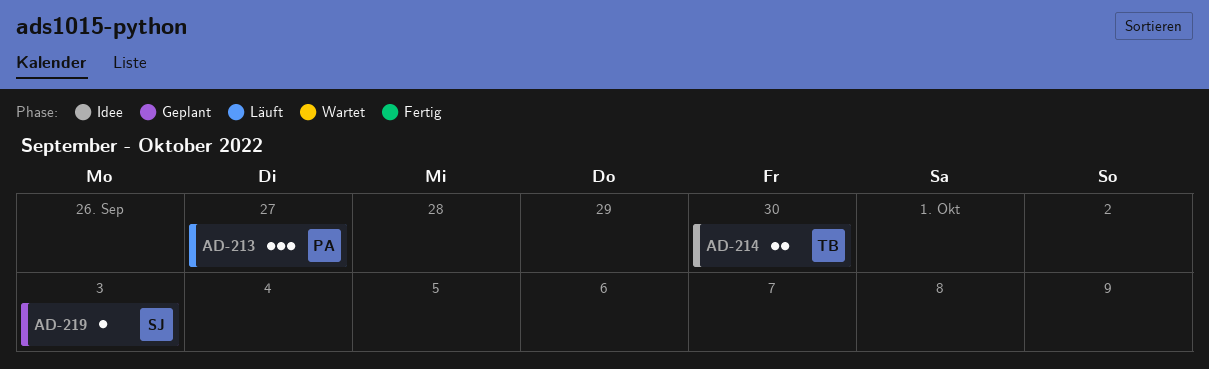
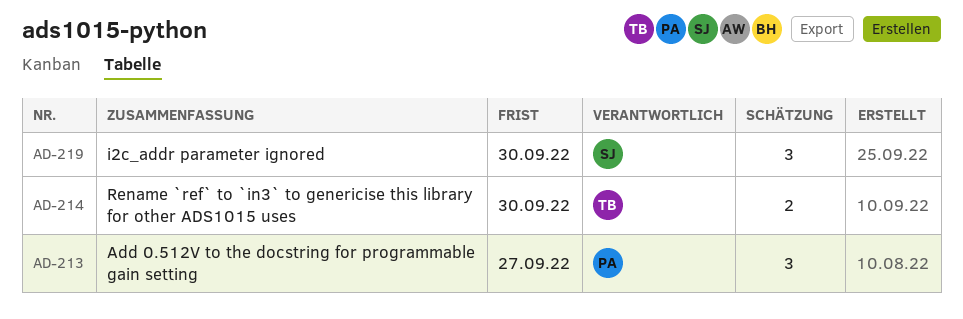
AD-219, estimate: 1 -> 3
AD-219, due: Oct 3 -> Sep 30

